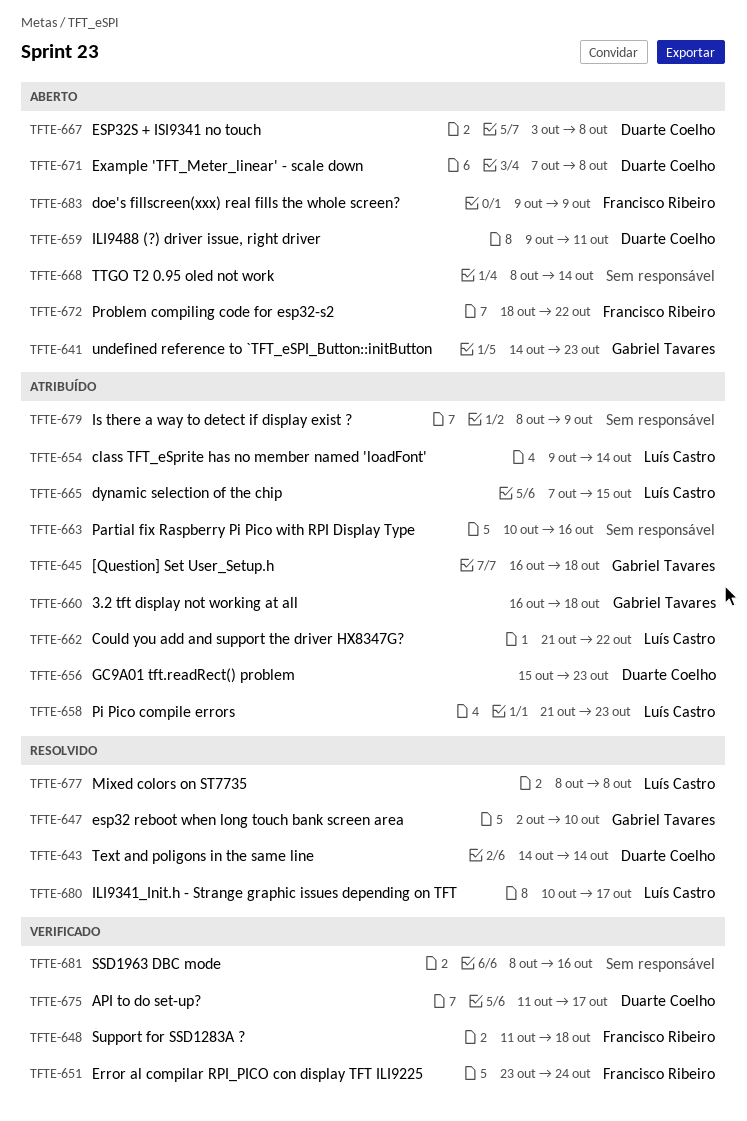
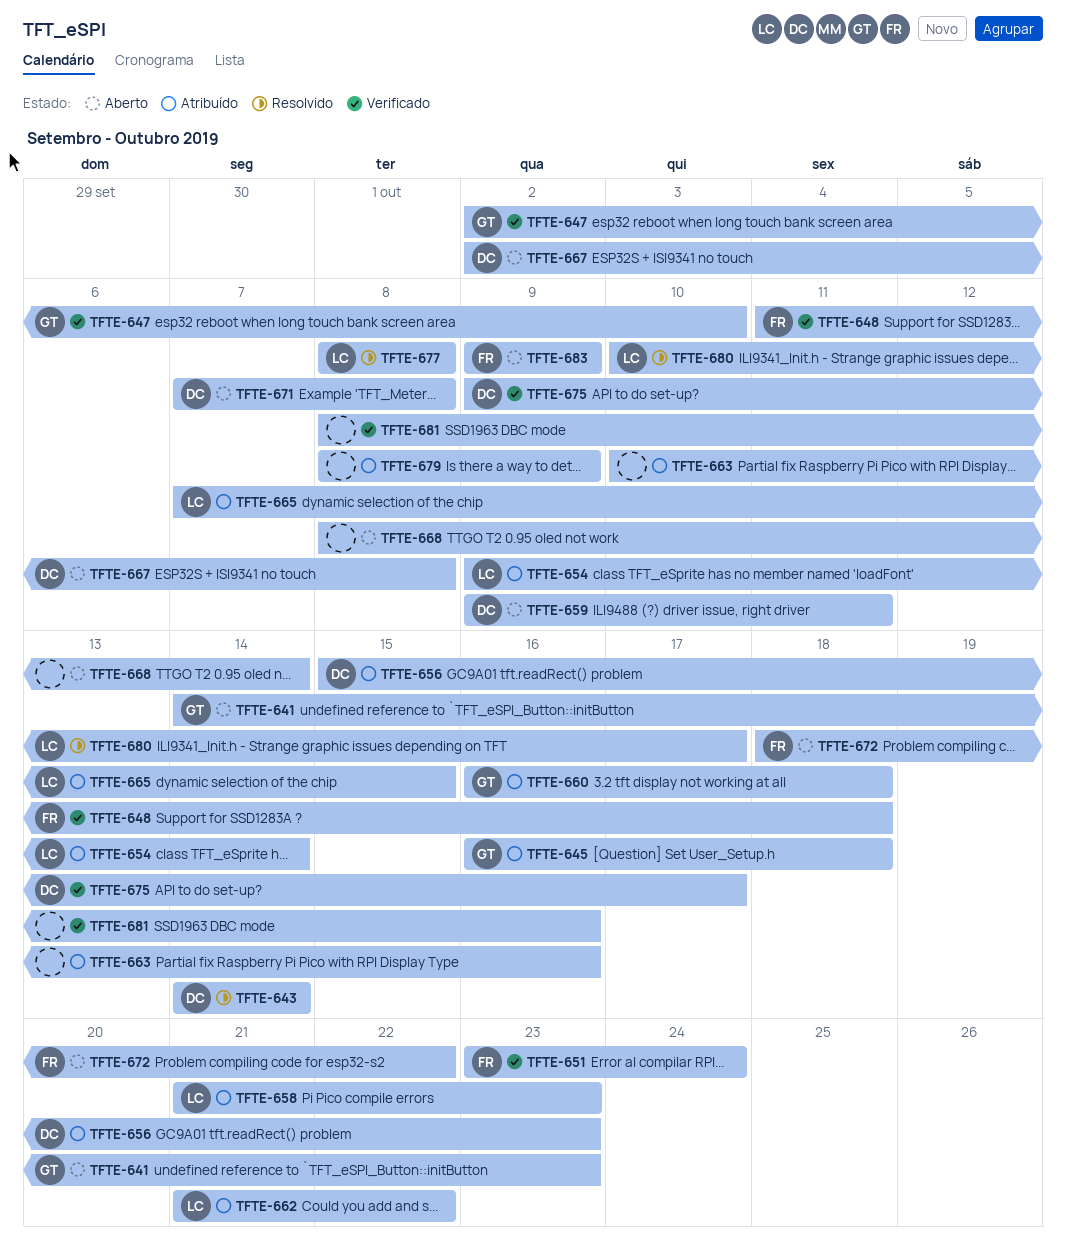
TFTE-647, status: Resolvido -> Verificado
TFTE-667, start: Oct 3 -> Oct 2
TFTE-675, start: Oct 11 -> Oct 9

